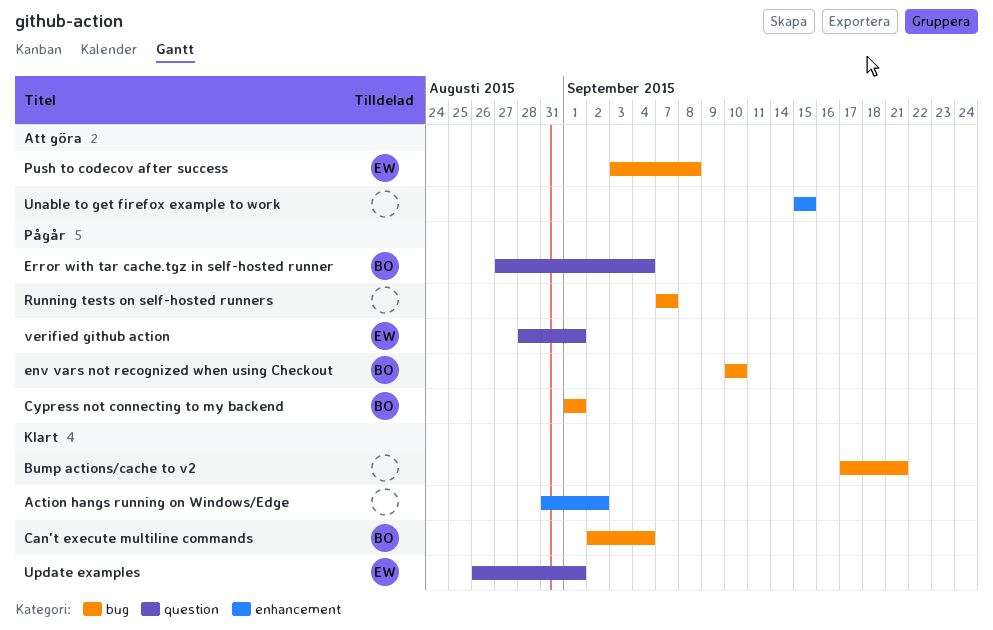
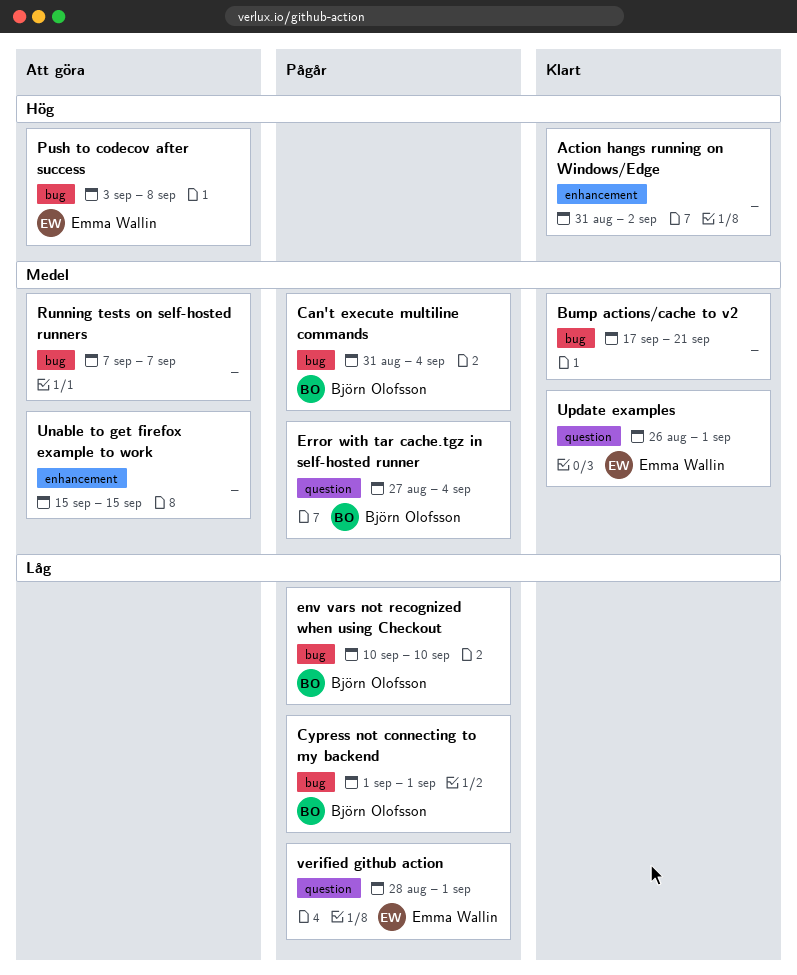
Can't execute multiline commands, status: Klart -> Pågår
Can't execute multiline commands, start: Sep 2 -> Aug 31
Running tests on self-hosted runners, status: Pågår -> Att göra

